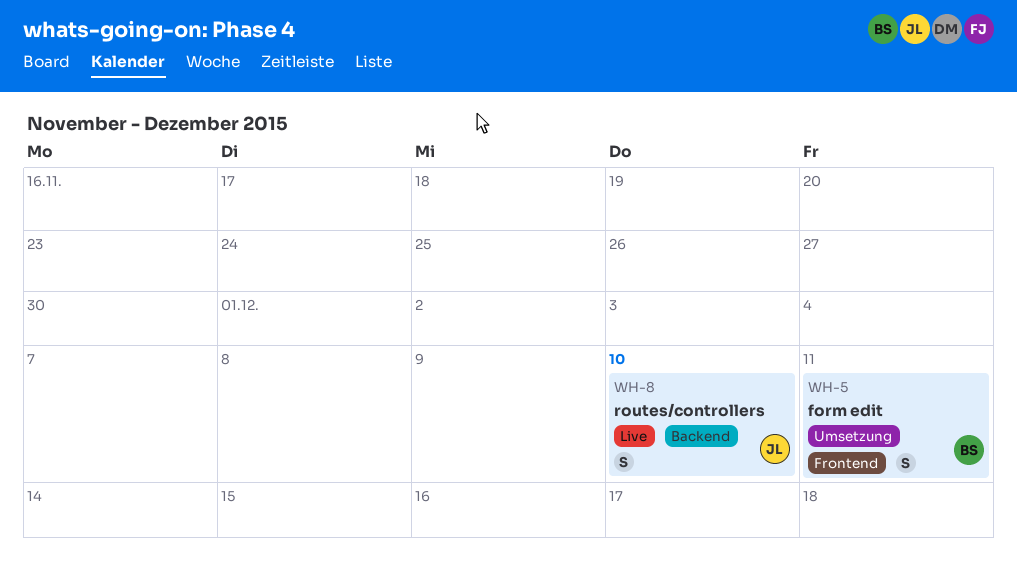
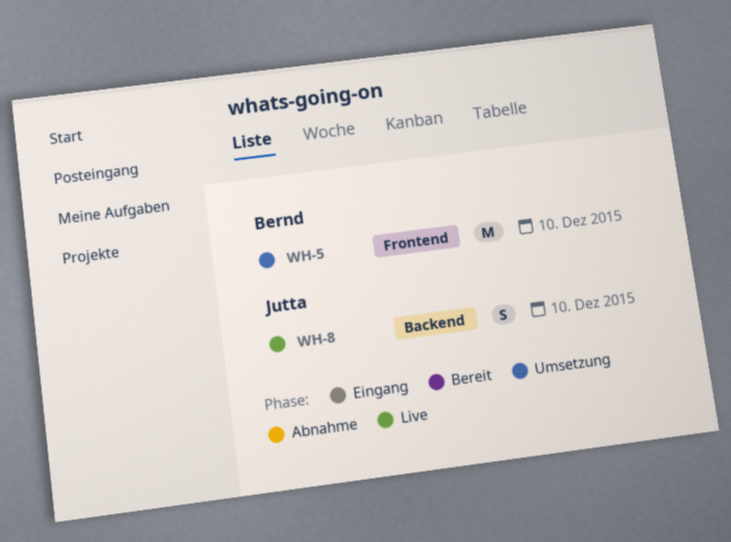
WH-5, estimate: S -> M
WH-5, due: Dec 11 -> Dec 10

